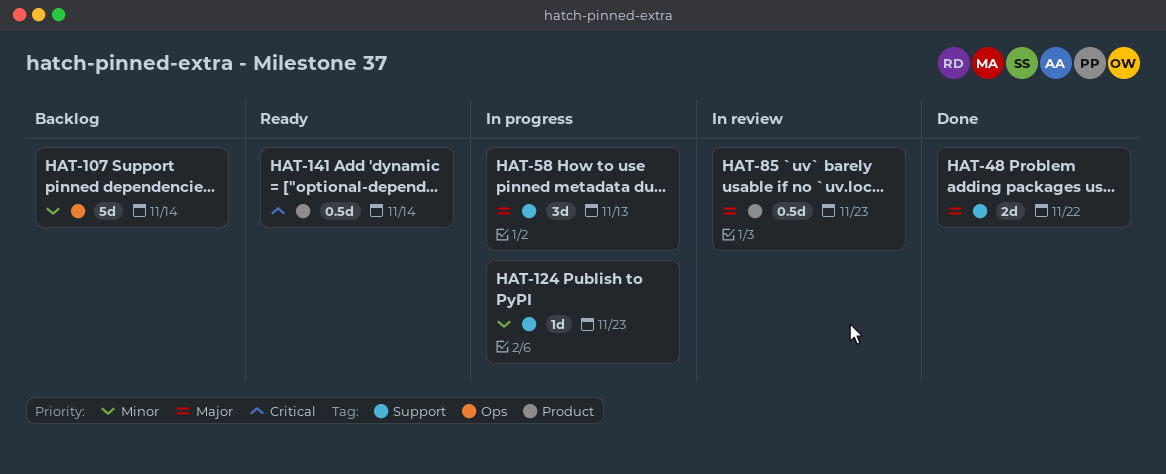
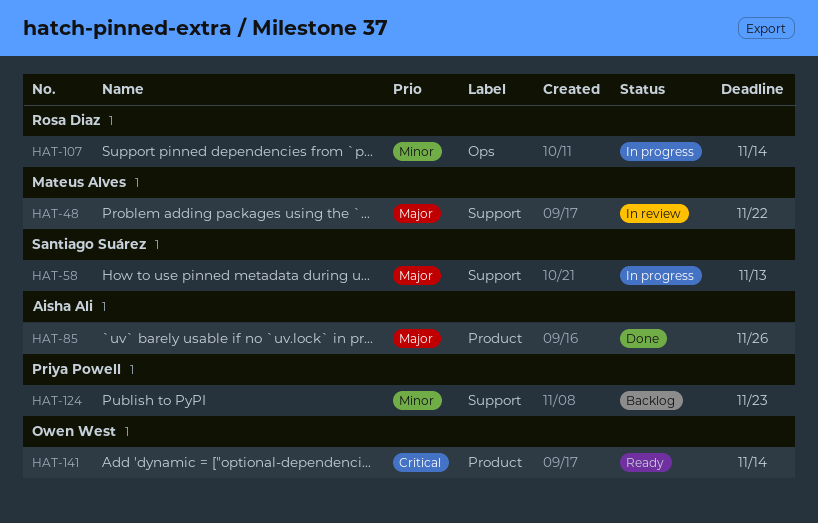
HAT-48, status: Done -> In review
HAT-85, status: In review -> Done
HAT-85, due: Nov 23 -> Nov 26
HAT-107, status: Backlog -> In progress
HAT-124, status: In progress -> Backlog

